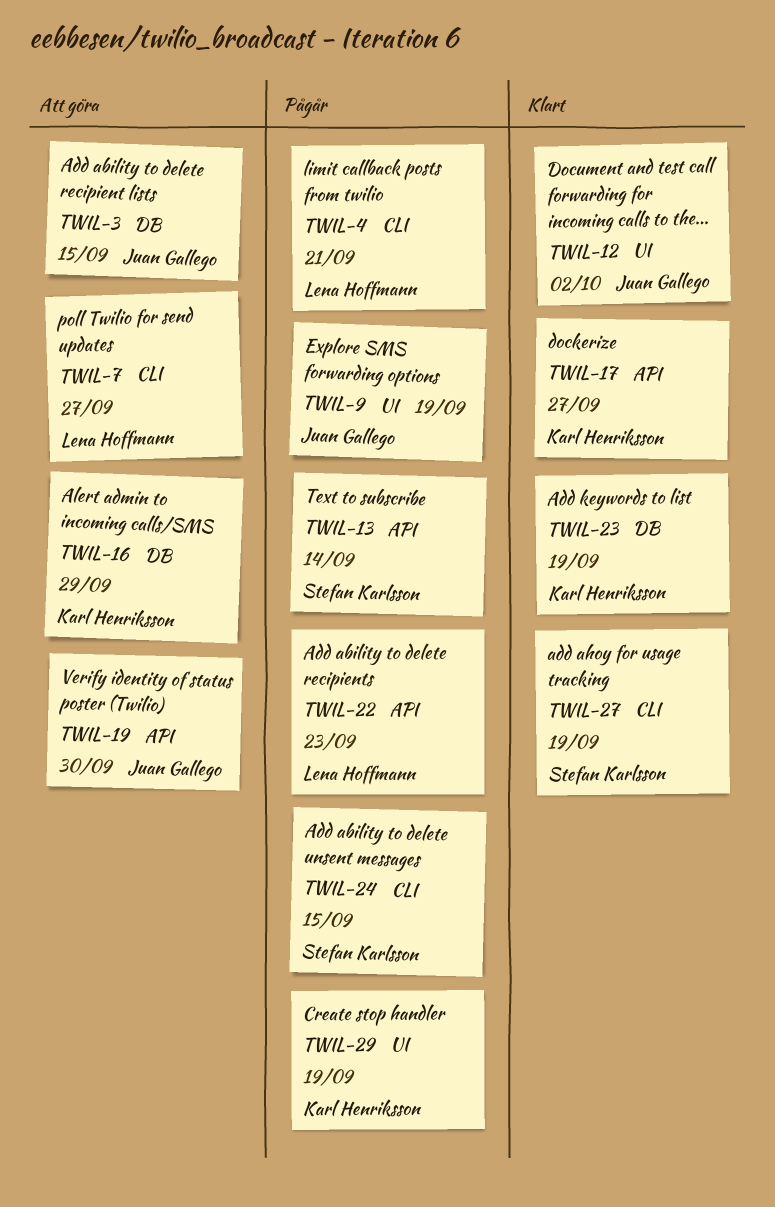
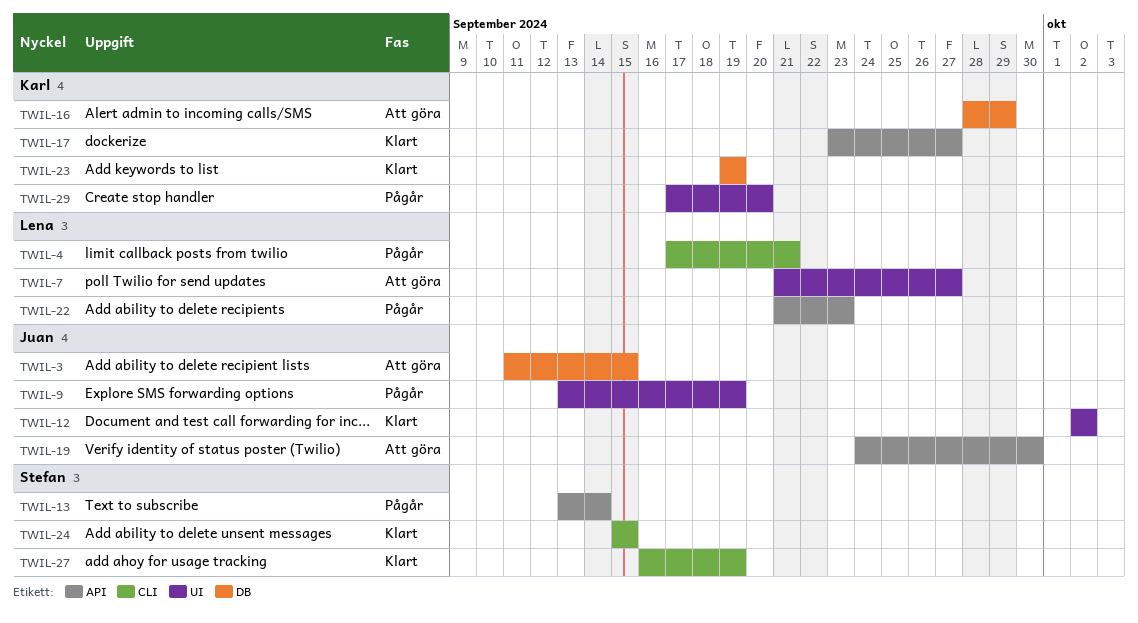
TWIL-7, label: CLI -> UI
TWIL-24, status: Pågår -> Klart
TWIL-29, due: Sep 19 -> Sep 20

